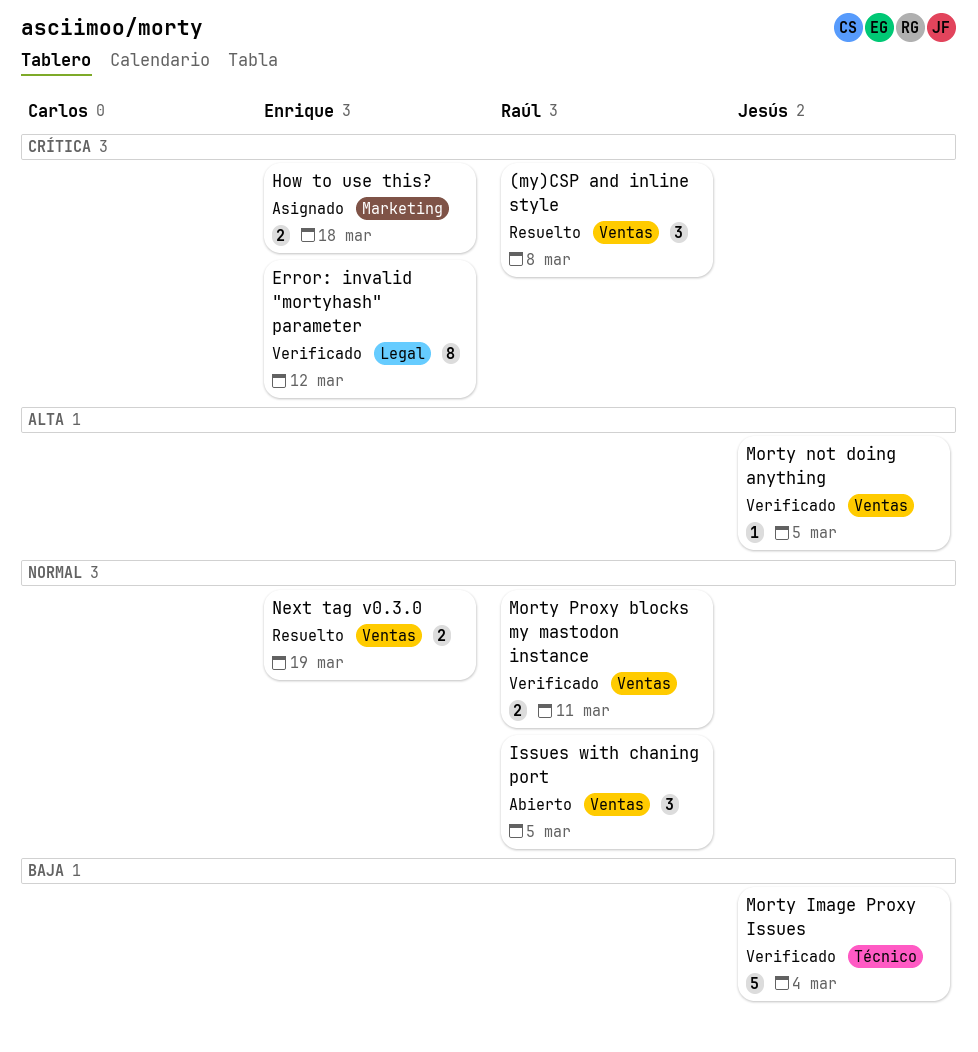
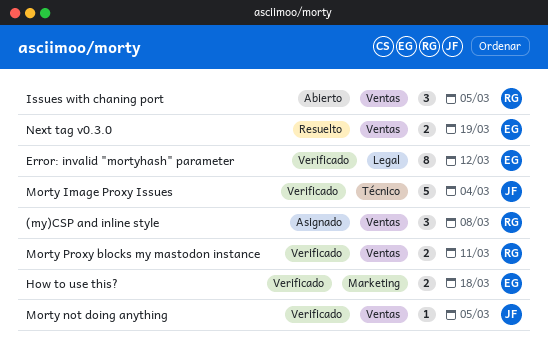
(my)CSP and inline style, status: Resuelto -> Asignado
How to use this?, status: Asignado -> Verificado

